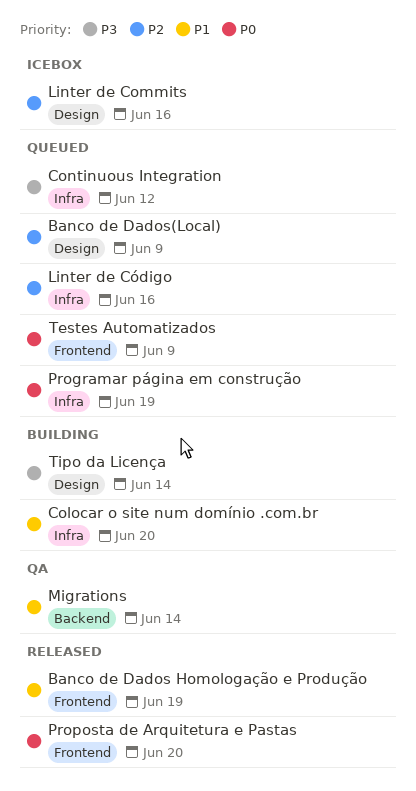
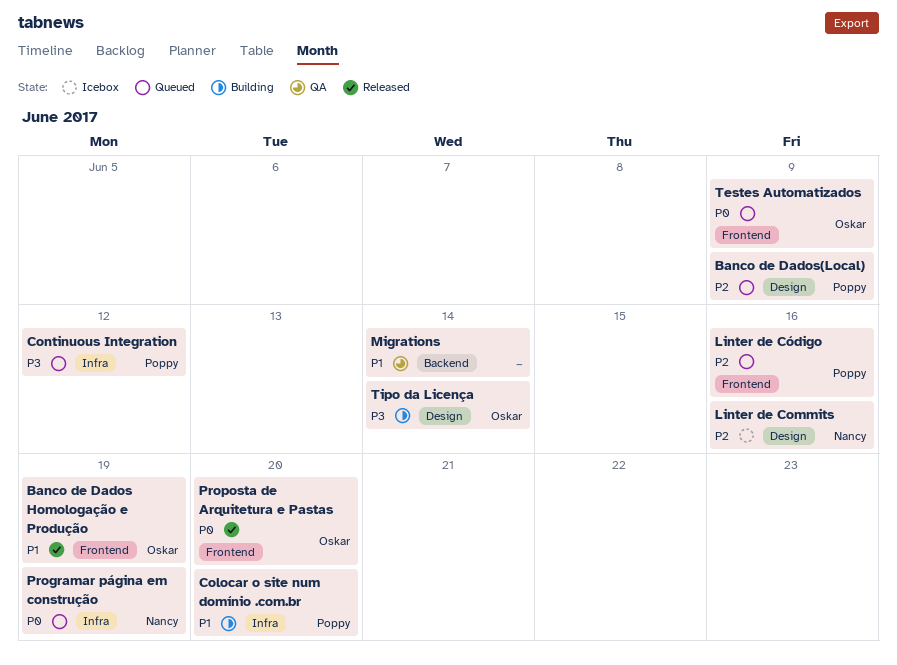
Linter de Código, label: Infra -> Frontend

